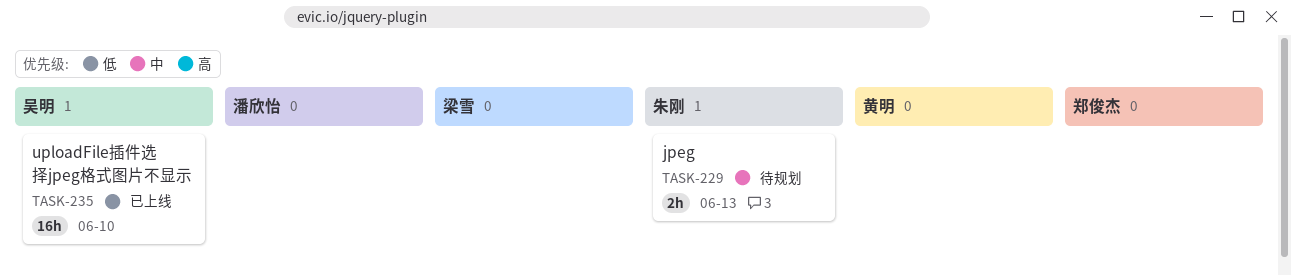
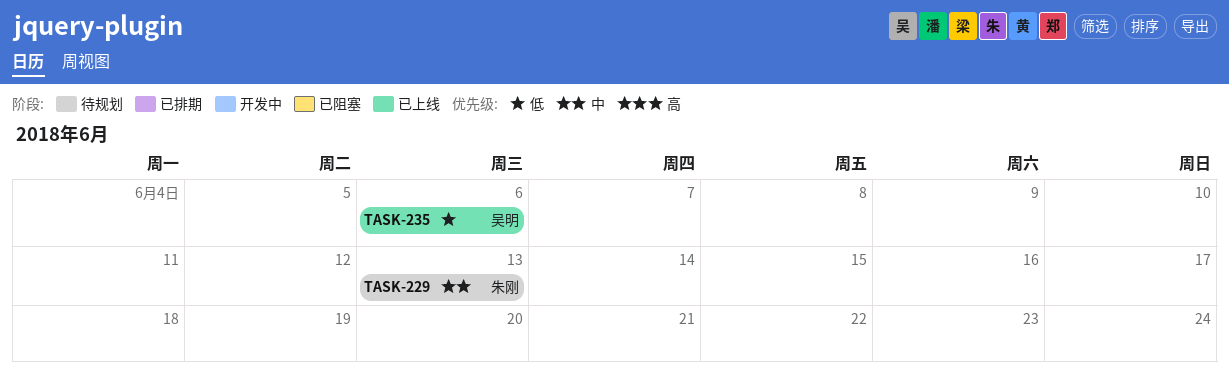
TASK-235, due: Jun 10 -> Jun 6

